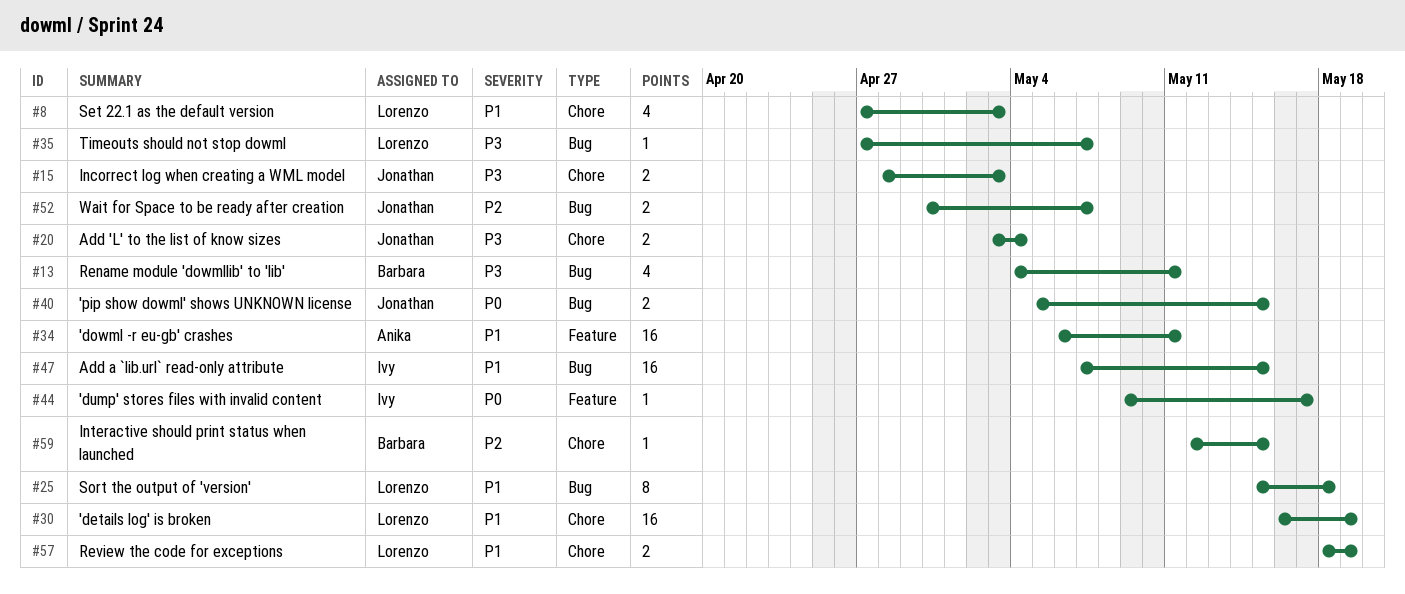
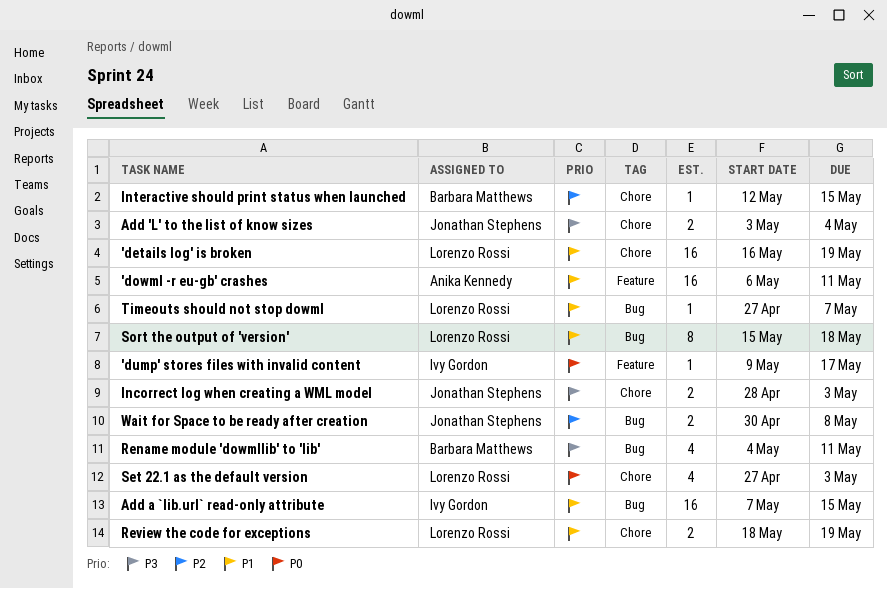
'pip show dowml' shows UNKNOWN license: present -> none
Set 22.1 as the default version, priority: P1 -> P0
Timeouts should not stop dowml, priority: P3 -> P1
Wait for Space to be ready after creation, due: May 7 -> May 8

